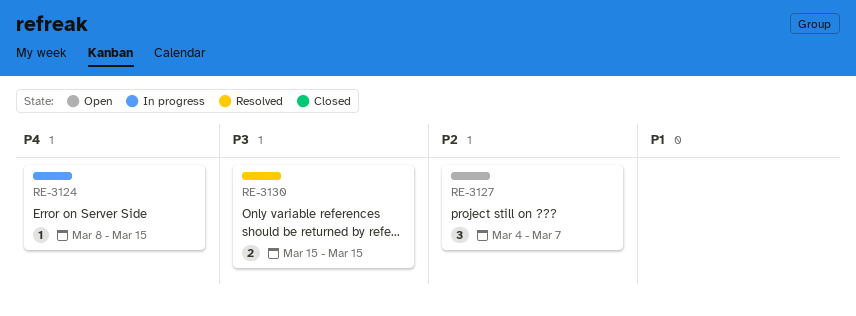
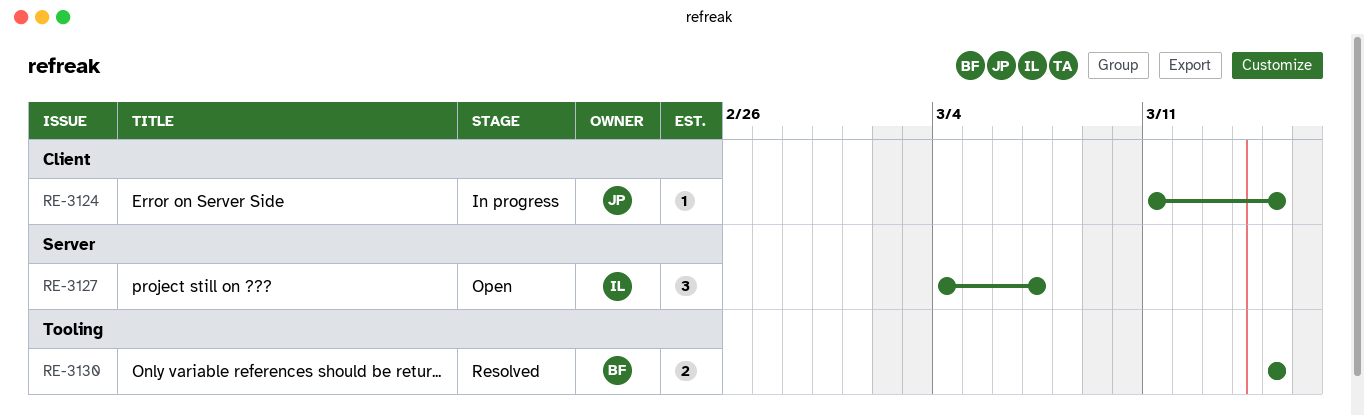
RE-3124, start: Mar 8 -> Mar 11

